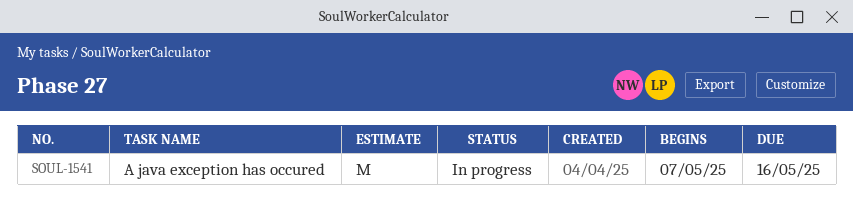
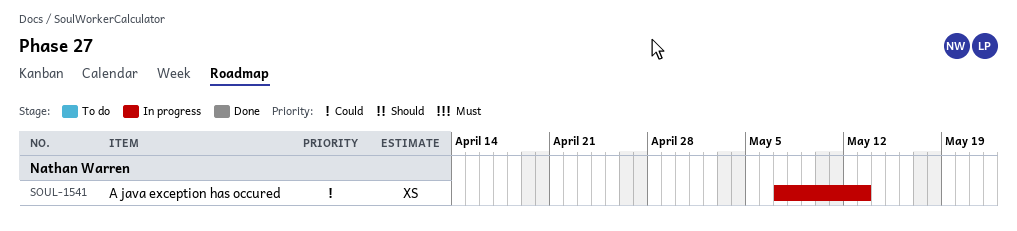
SOUL-1541, estimate: M -> XS
SOUL-1541, due: May 16 -> May 13

